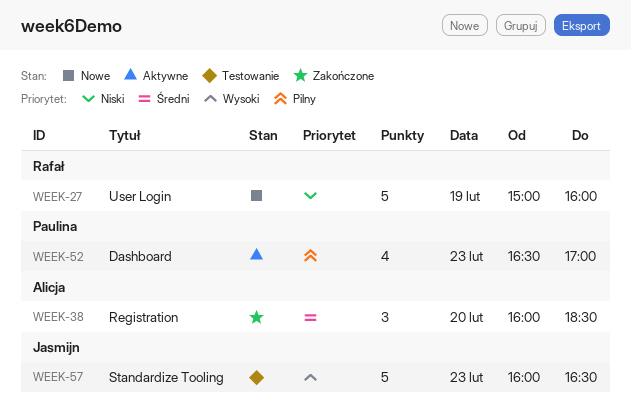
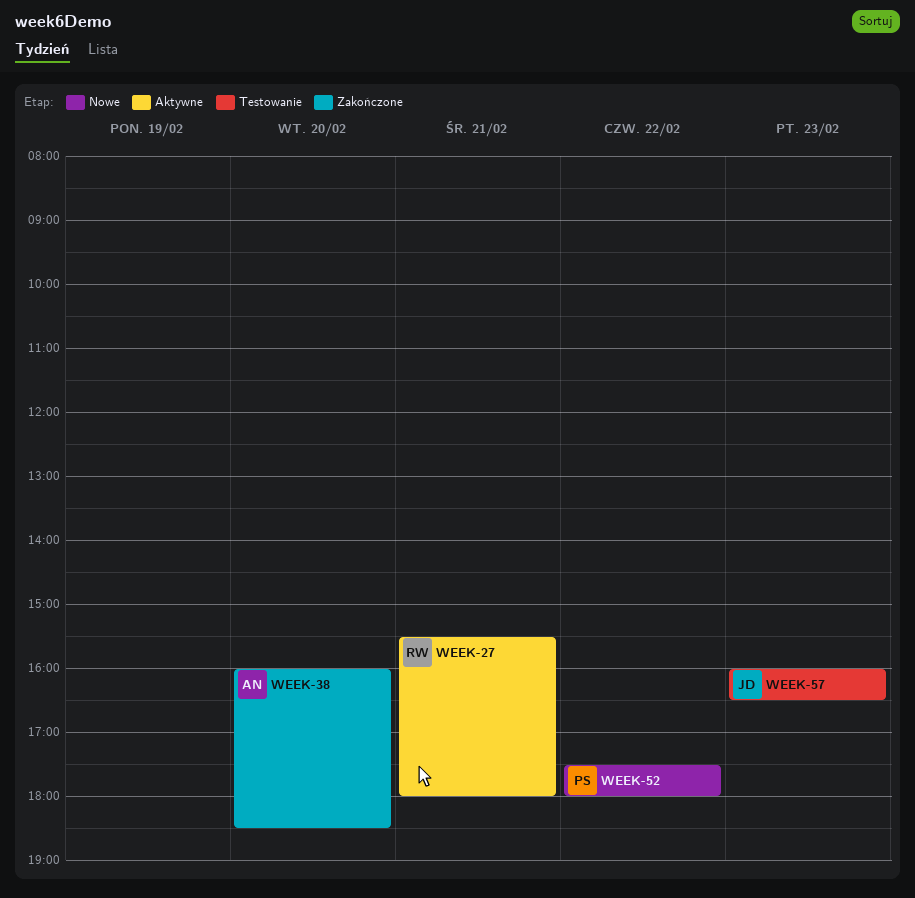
WEEK-27, status: Nowe -> Aktywne
WEEK-27, day: Feb 19 -> Feb 21
WEEK-27, begins: 15:00 -> 15:30
WEEK-27, ends: 16:00 -> 18:00
WEEK-52, status: Aktywne -> Nowe
WEEK-52, day: Feb 23 -> Feb 22
WEEK-52, begins: 16:30 -> 17:30
WEEK-52, ends: 17:00 -> 18:00

